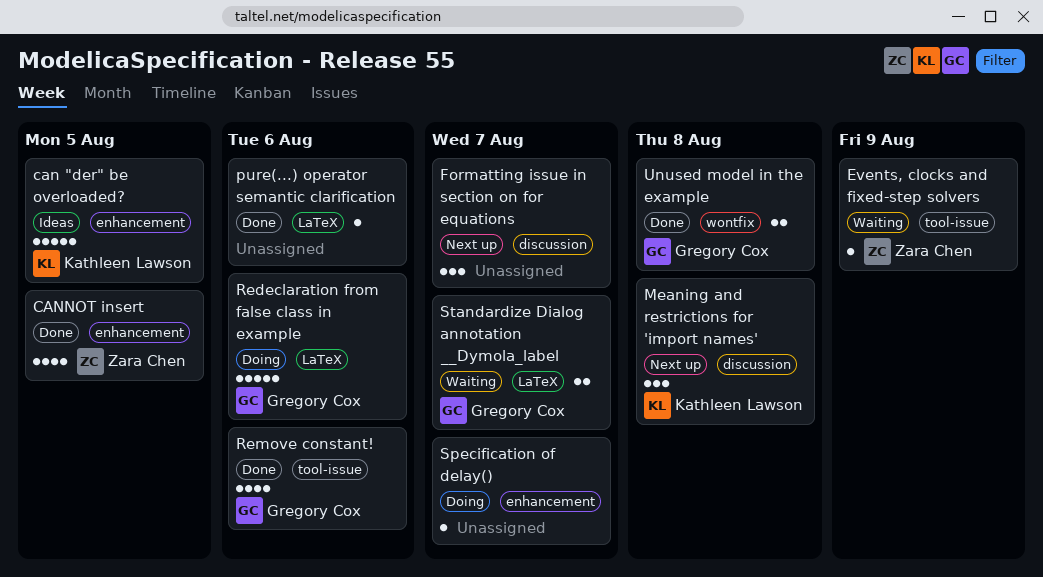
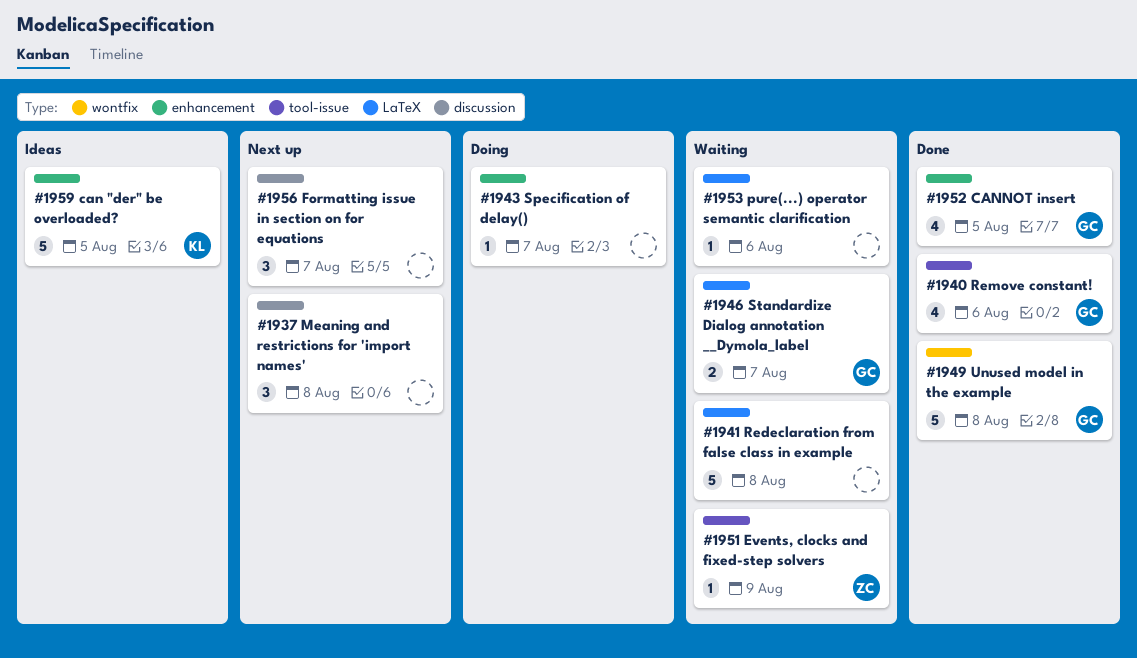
CANNOT insert, owner: Zara Chen -> Gregory Cox
Meaning and restrictions for 'import names', owner: Kathleen Lawson -> none
pure(...) operator semantic clarification, status: Done -> Waiting
Redeclaration from false class in example, status: Doing -> Waiting
Redeclaration from false class in example, owner: Gregory Cox -> none
Redeclaration from false class in example, due: Aug 6 -> Aug 8
Unused model in the example, estimate: 2 -> 5

